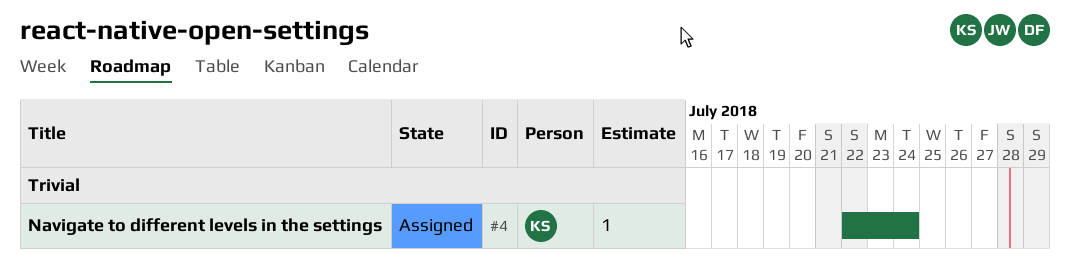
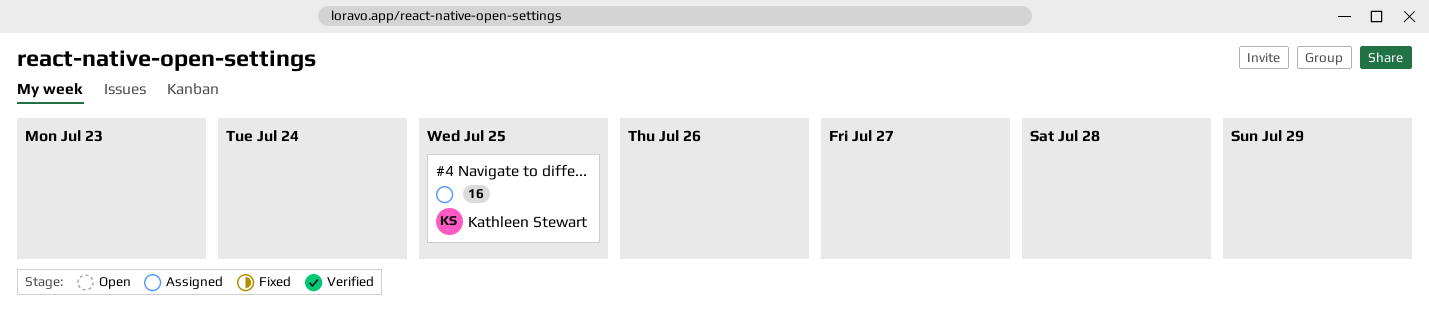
#4, estimate: 1 -> 16
#4, due: Jul 24 -> Jul 25

